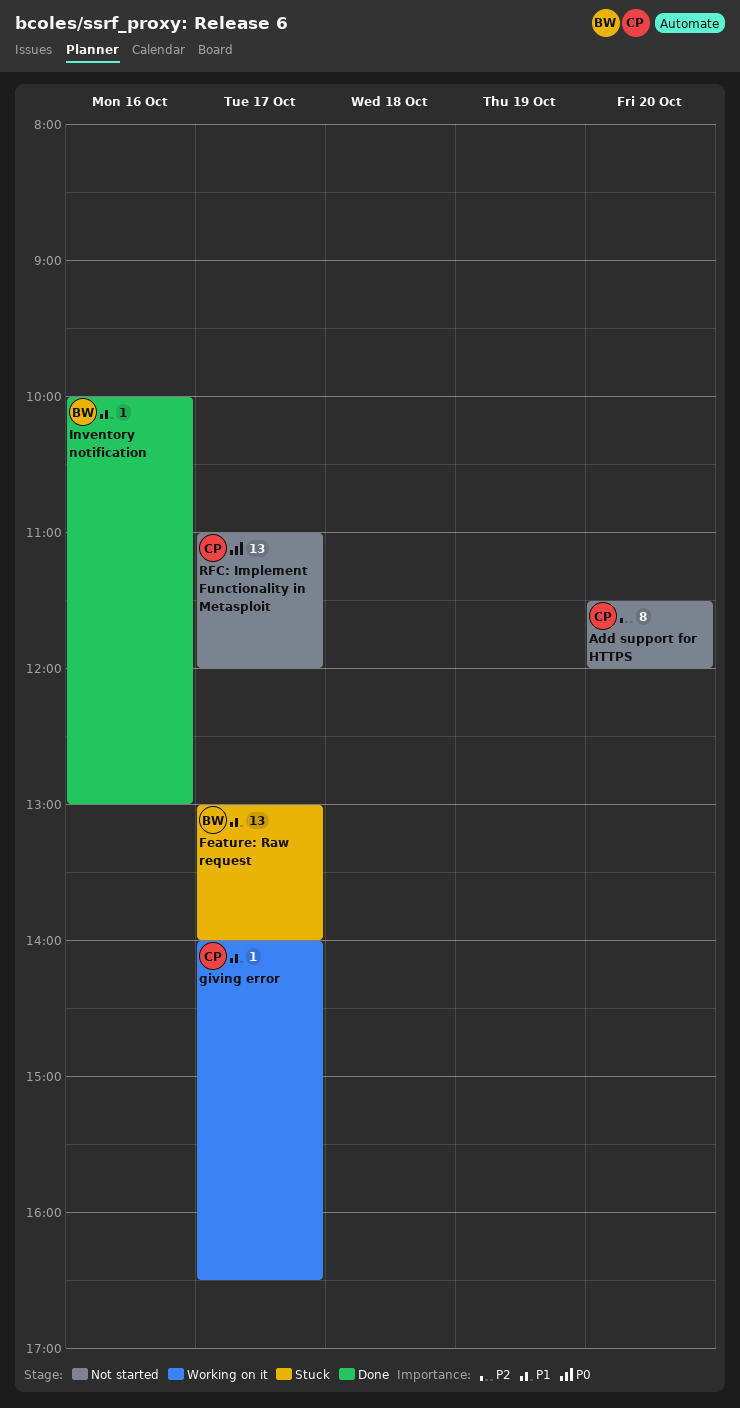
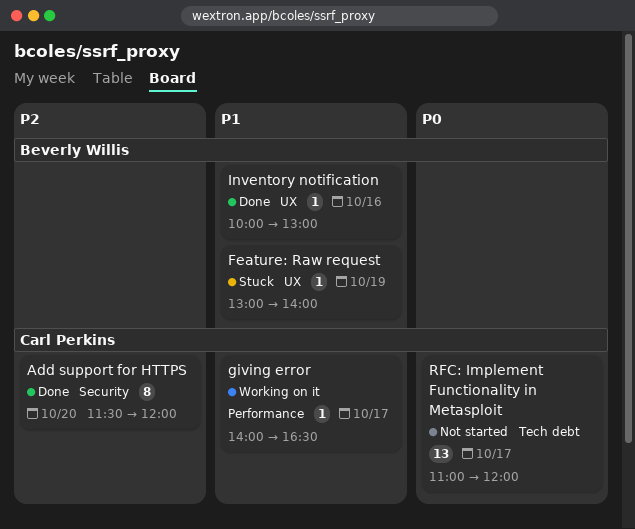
Add support for HTTPS, status: Not started -> Done
Feature: Raw request, estimate: 13 -> 1
Feature: Raw request, day: Oct 17 -> Oct 19

